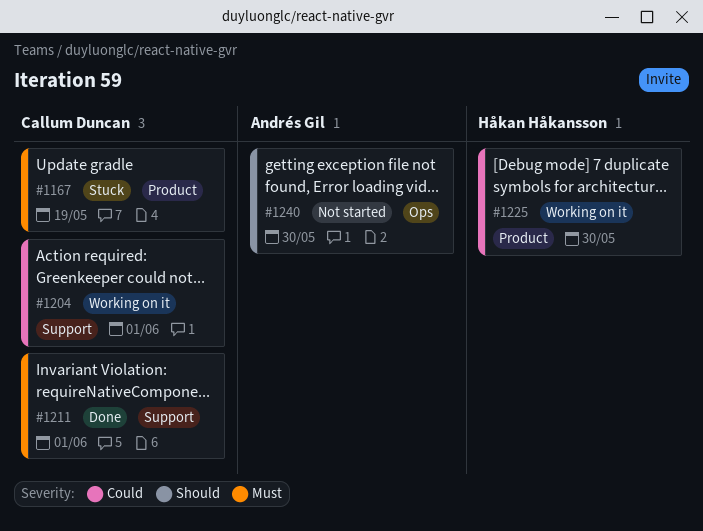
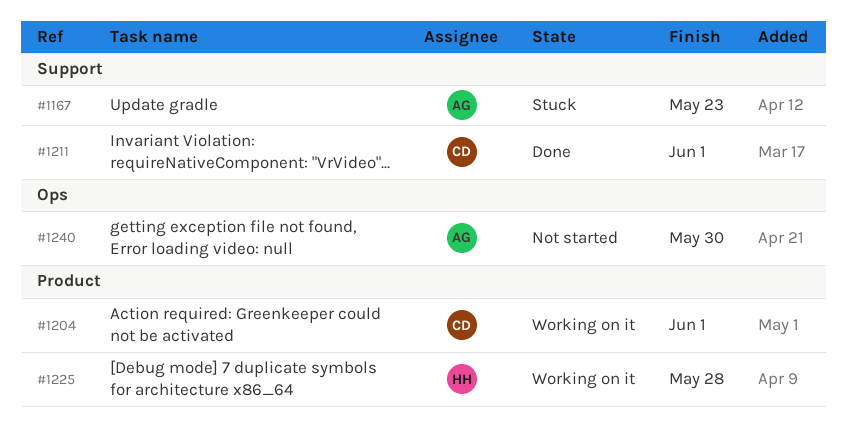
#1167, owner: Callum Duncan -> Andrés Gil
#1167, label: Product -> Support
#1167, due: May 19 -> May 23
#1204, label: Support -> Product
#1225, due: May 30 -> May 28

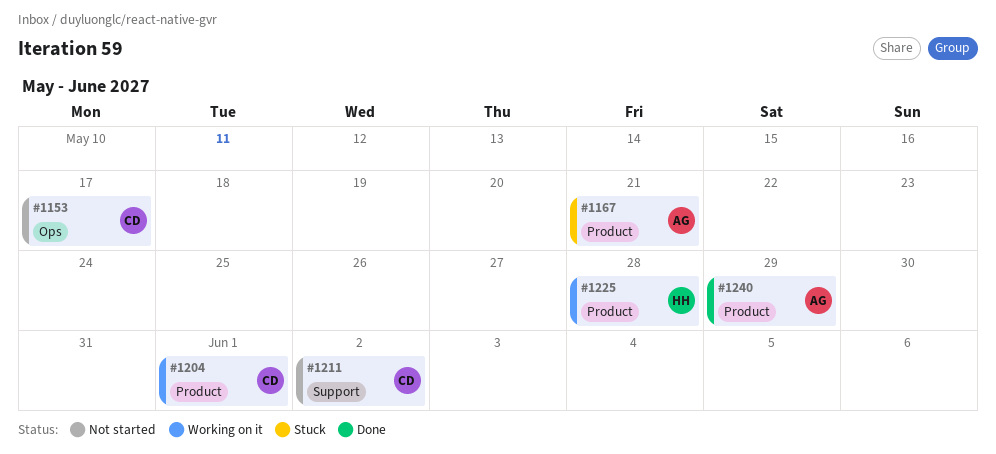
#1153: none -> present
#1167, label: Support -> Product
#1167, due: May 23 -> May 21
#1211, status: Done -> Not started
#1211, due: Jun 1 -> Jun 2
#1240, status: Not started -> Done
#1240, label: Ops -> Product
#1240, due: May 30 -> May 29

